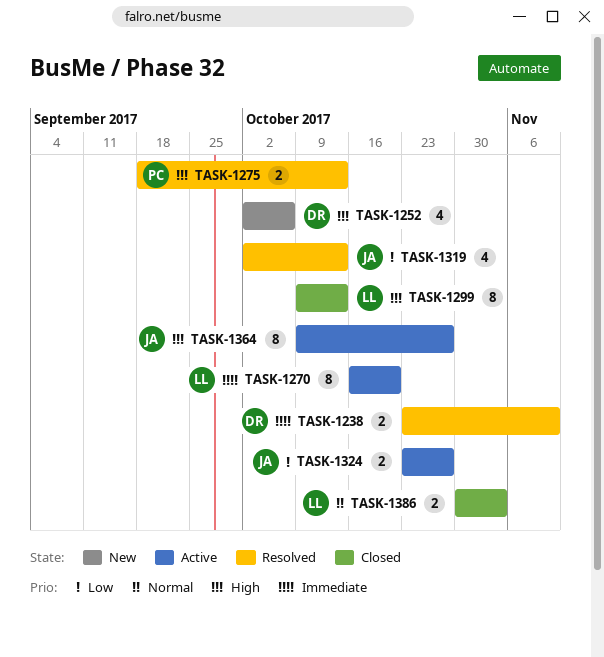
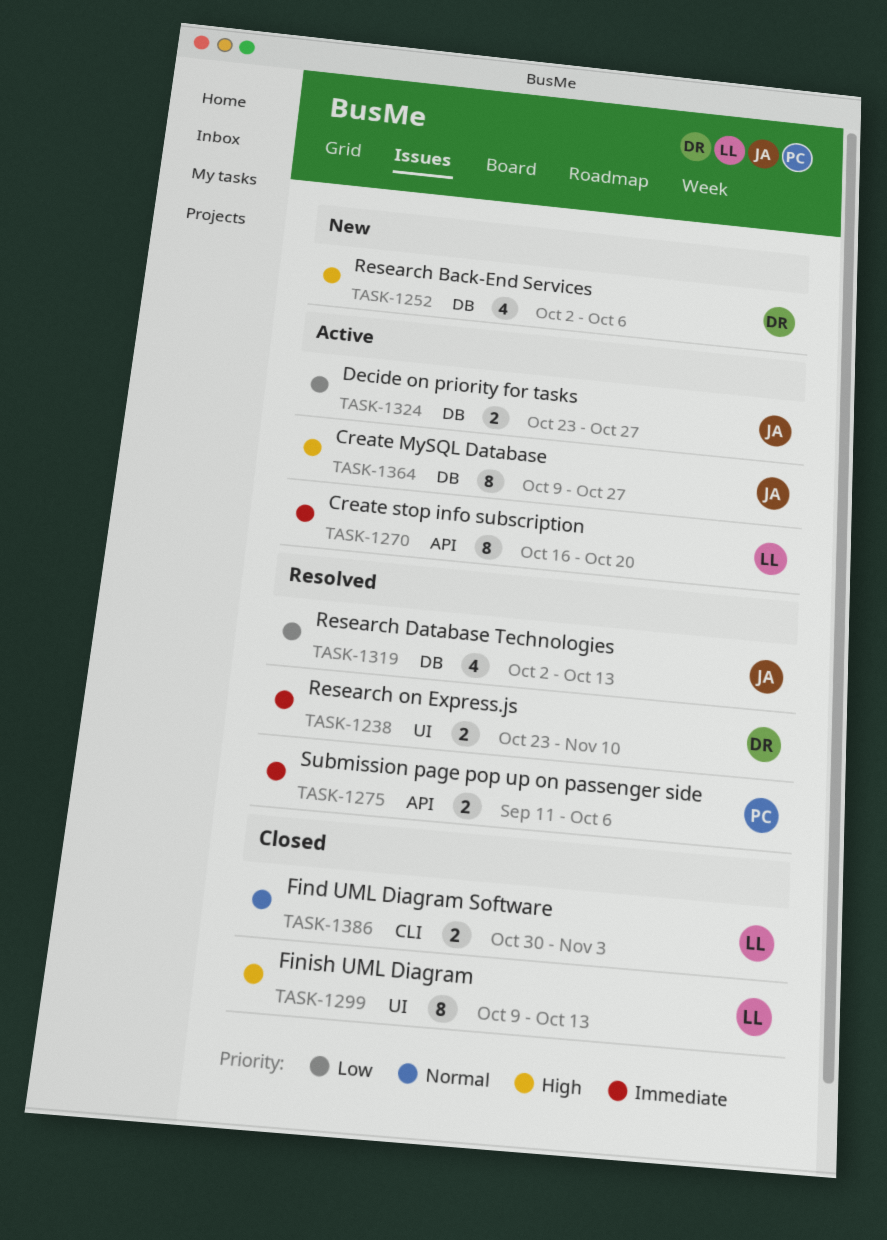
TASK-1275, priority: High -> Immediate
TASK-1275, start: Sep 18 -> Sep 11
TASK-1275, due: Oct 13 -> Oct 6

